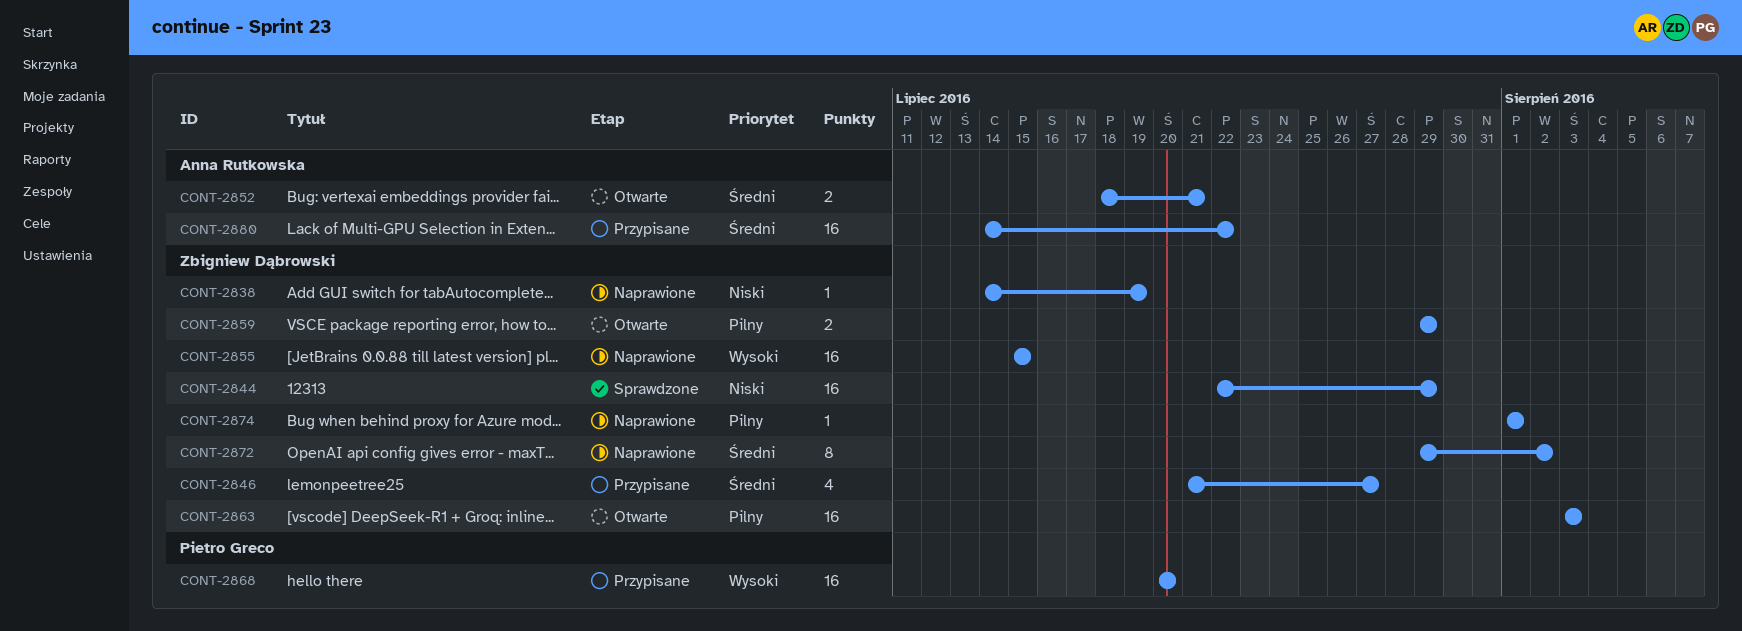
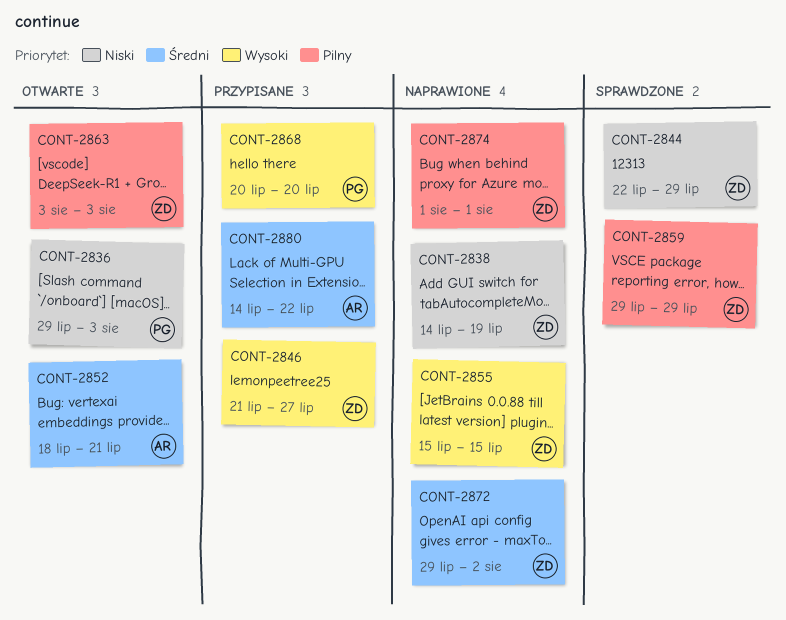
CONT-2836: none -> present
CONT-2846, priority: Średni -> Wysoki
CONT-2859, status: Otwarte -> Sprawdzone

